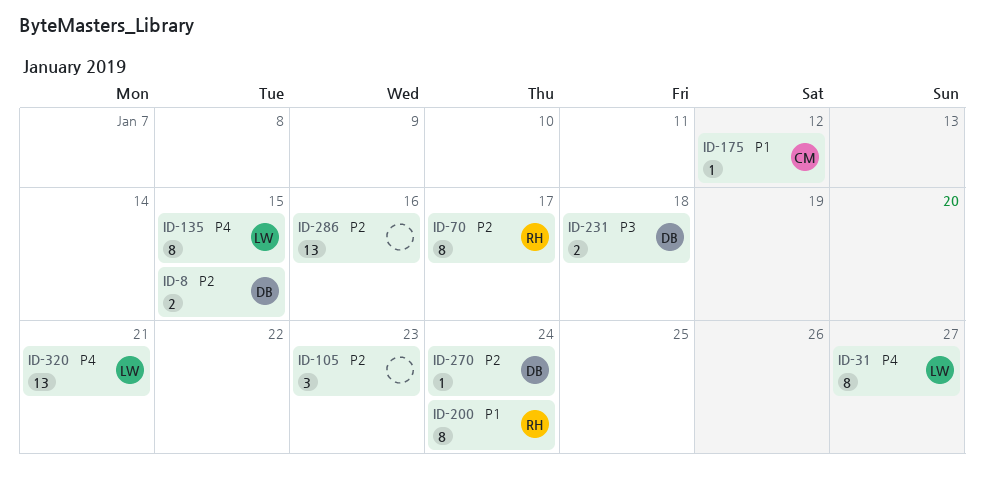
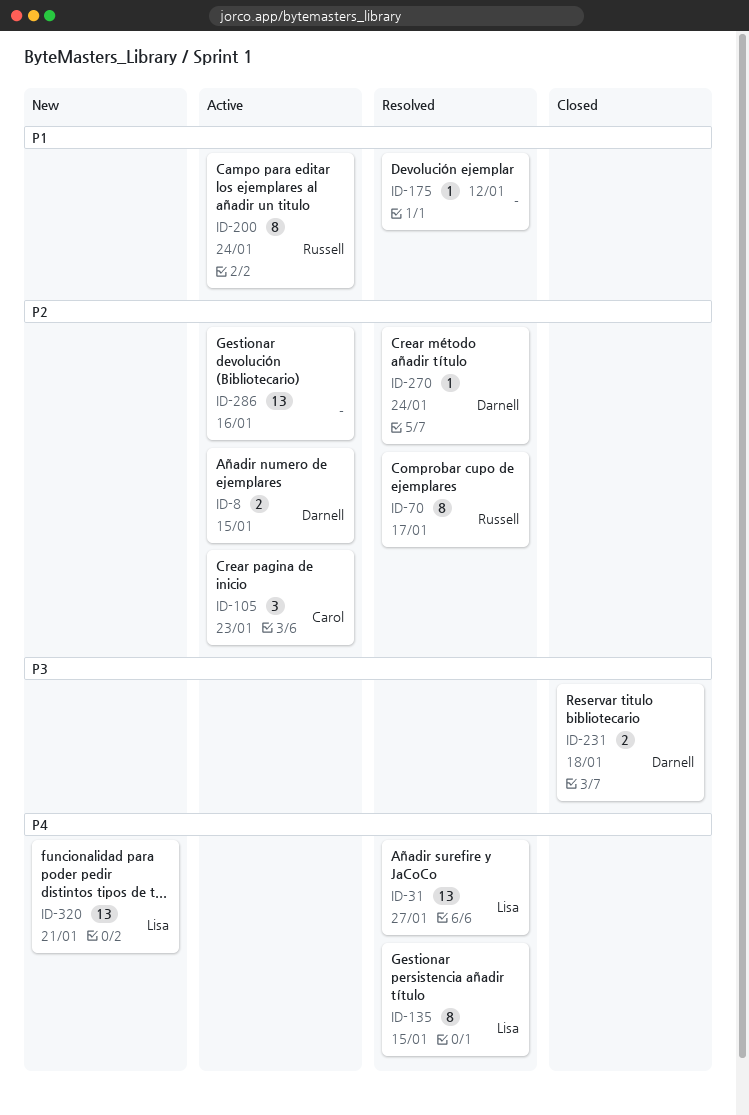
ID-31, estimate: 8 -> 13
ID-105, owner: none -> Carol
ID-175, owner: Carol -> none

